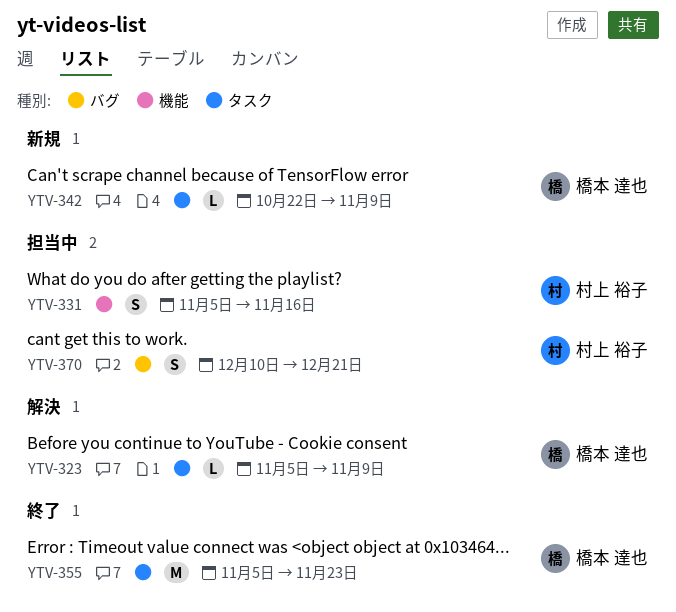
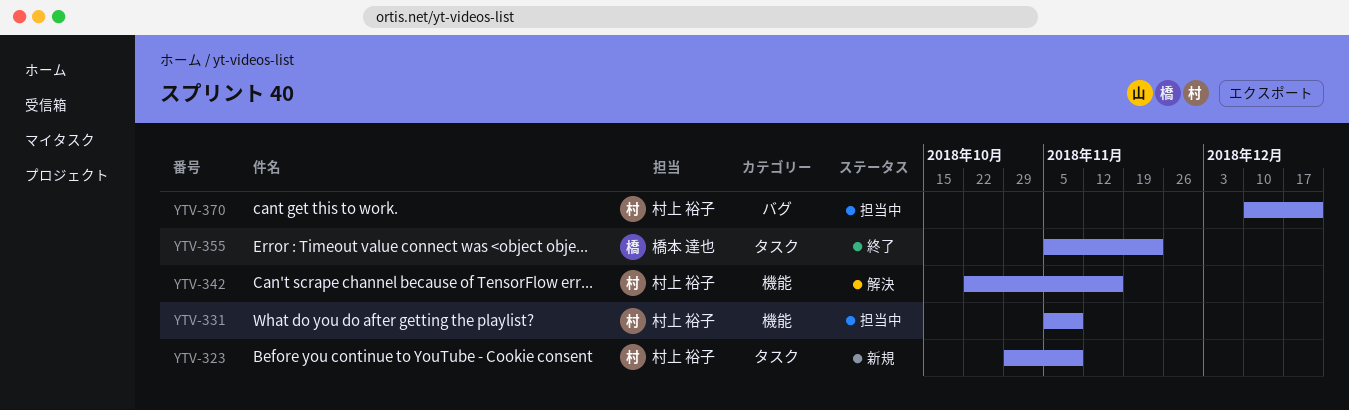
YTV-323, status: 解決 -> 新規
YTV-323, owner: 橋本 達也 -> 村上 裕子
YTV-323, start: Nov 5 -> Oct 29
YTV-331, due: Nov 16 -> Nov 9
YTV-342, status: 新規 -> 解決
YTV-342, owner: 橋本 達也 -> 村上 裕子
YTV-342, label: タスク -> 機能
YTV-342, due: Nov 9 -> Nov 16

